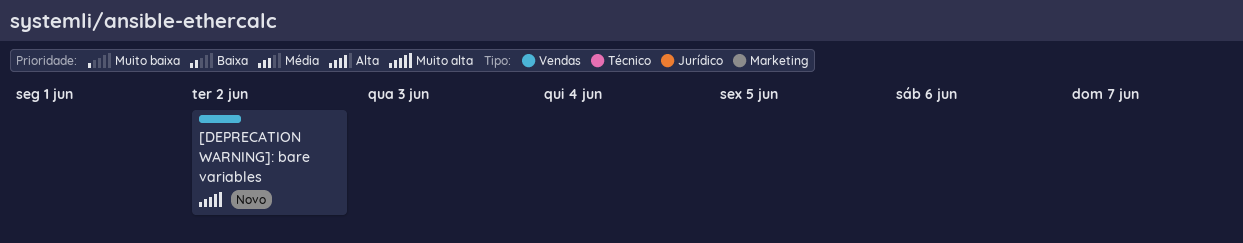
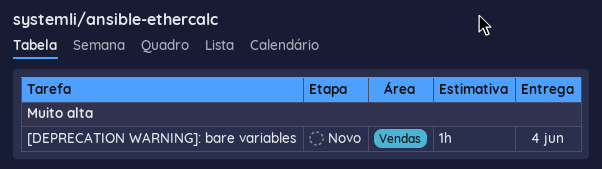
[DEPRECATION WARNING]: bare variables, due: Jun 2 -> Jun 4

